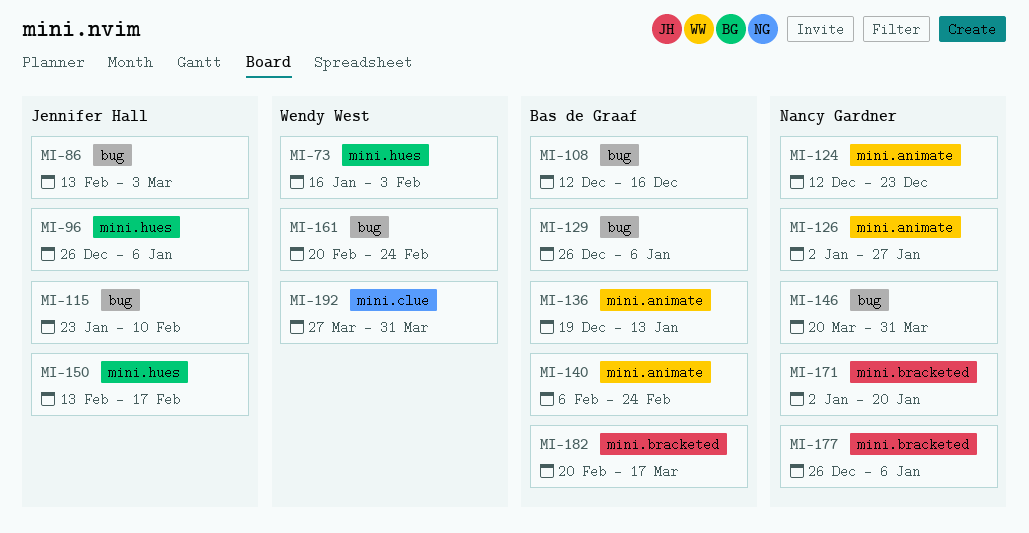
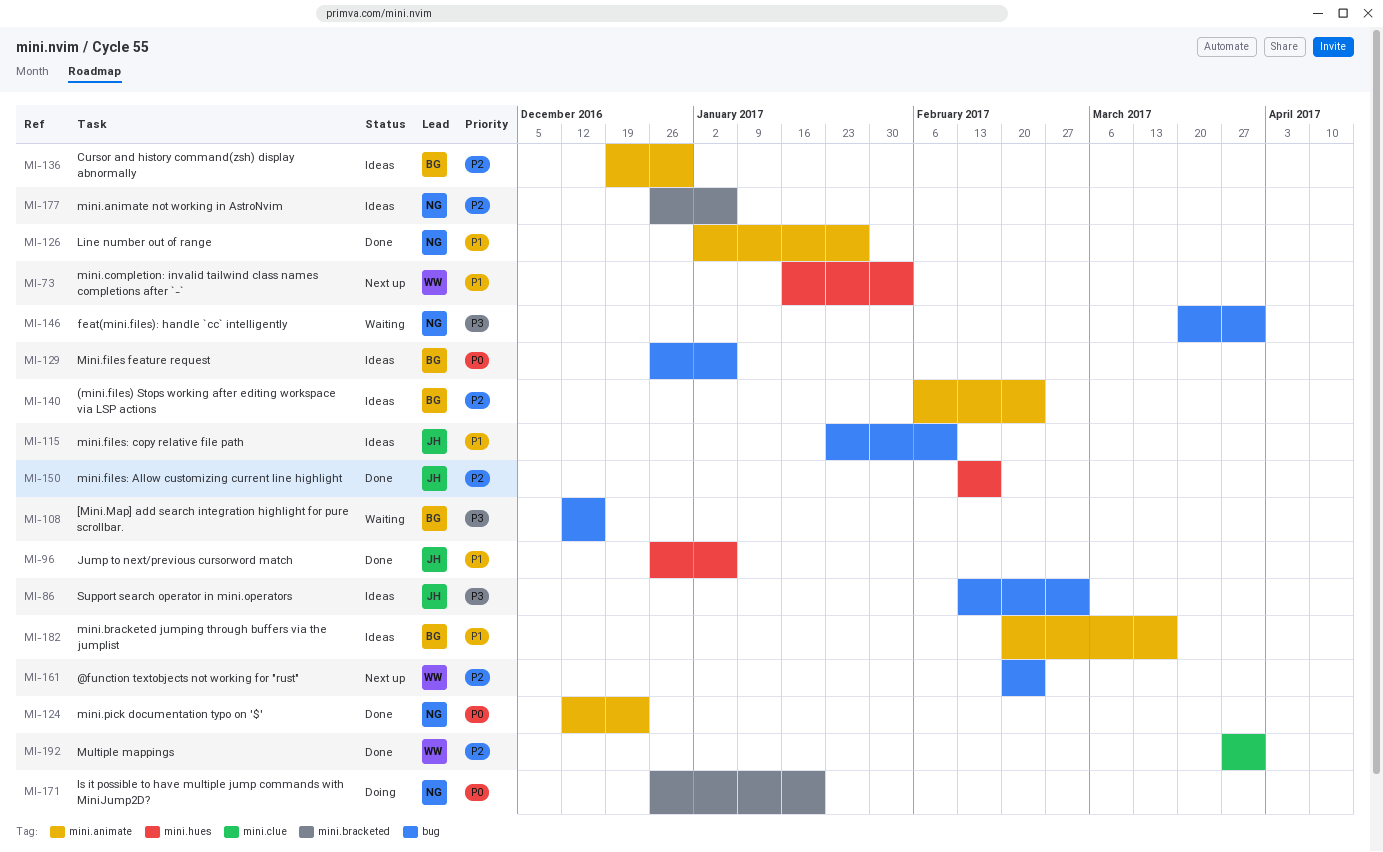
MI-136, due: Jan 13 -> Dec 30
MI-171, start: Jan 2 -> Dec 26
MI-182, label: mini.bracketed -> mini.animate

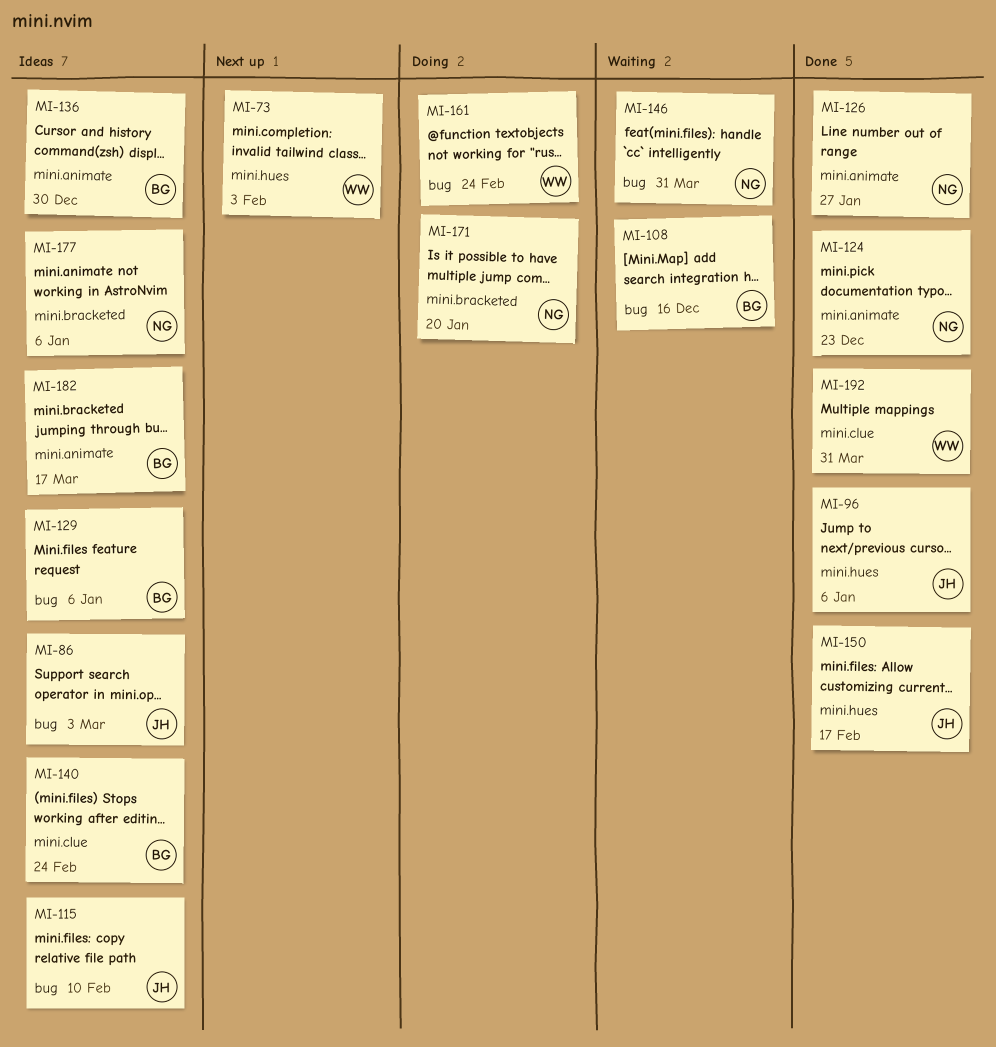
MI-140, label: mini.animate -> mini.clue
MI-161, status: Next up -> Doing

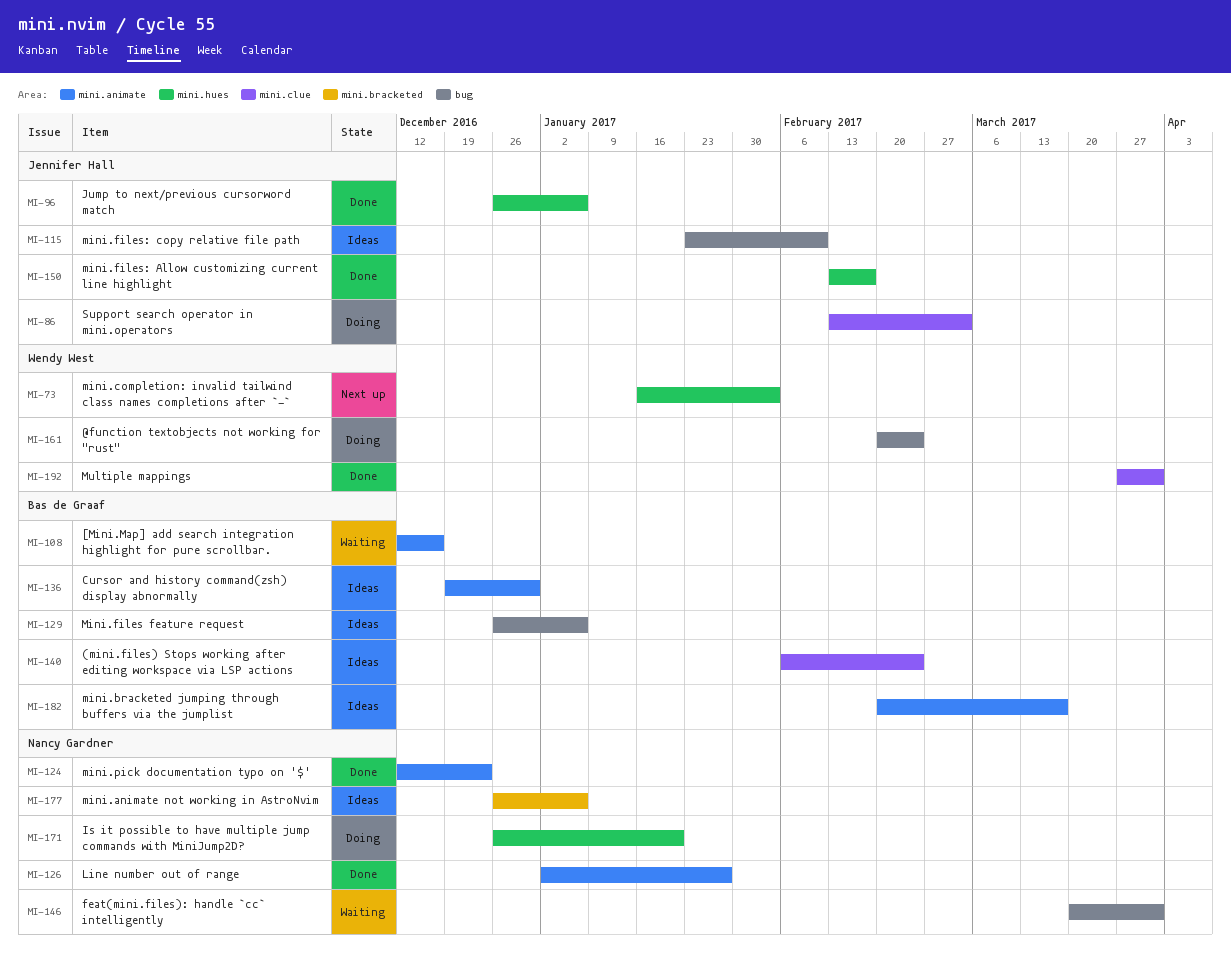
MI-86, status: Ideas -> Doing
MI-86, label: bug -> mini.clue
MI-108, label: bug -> mini.animate
MI-171, label: mini.bracketed -> mini.hues

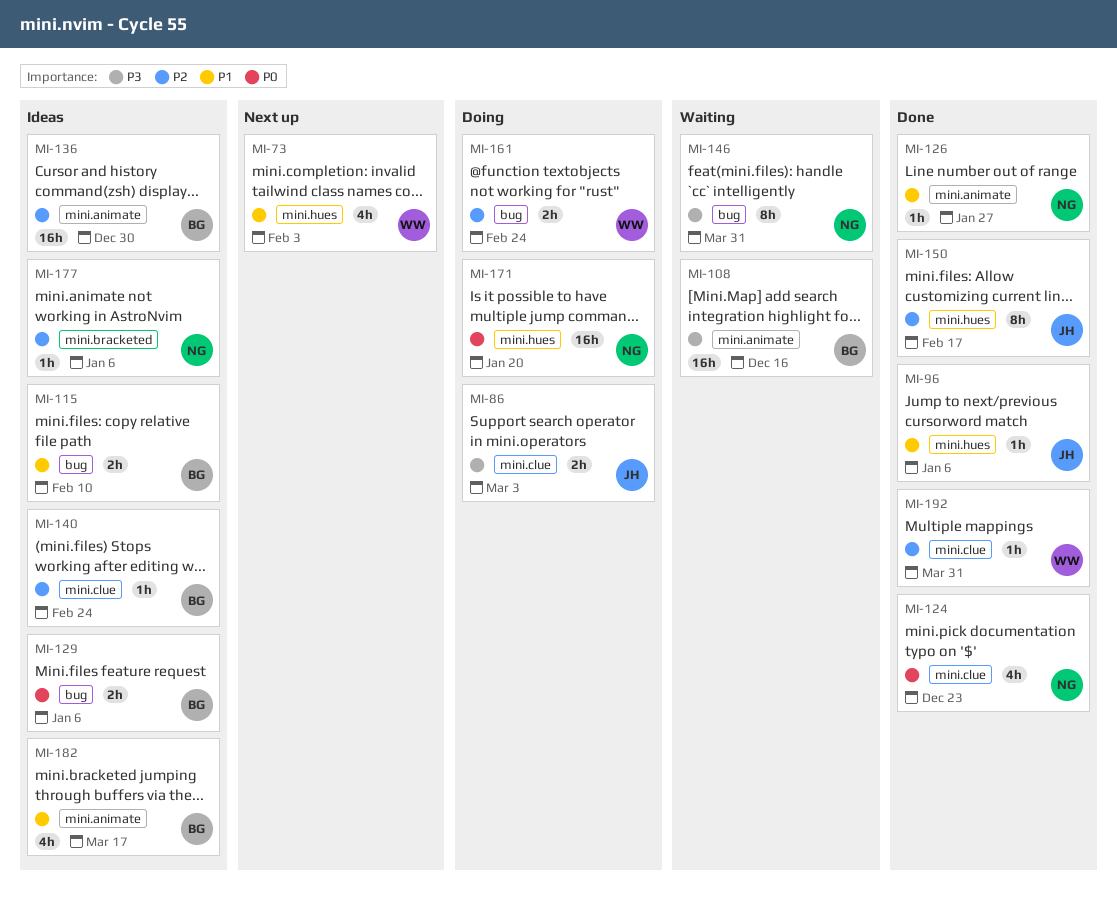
MI-115, owner: Jennifer Hall -> Bas de Graaf
MI-124, label: mini.animate -> mini.clue

